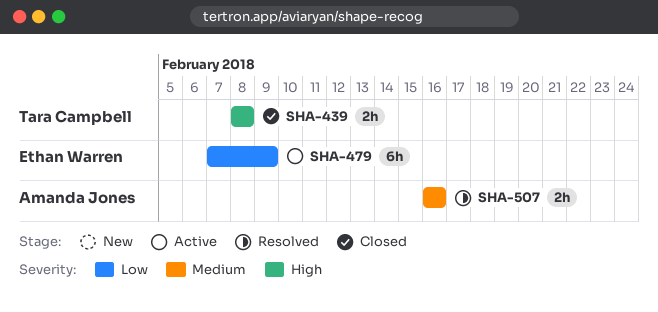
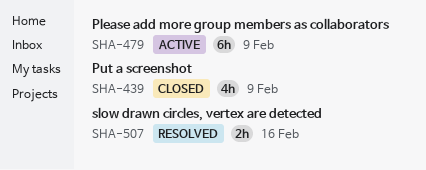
SHA-439, estimate: 2h -> 4h
SHA-439, due: Feb 8 -> Feb 9

